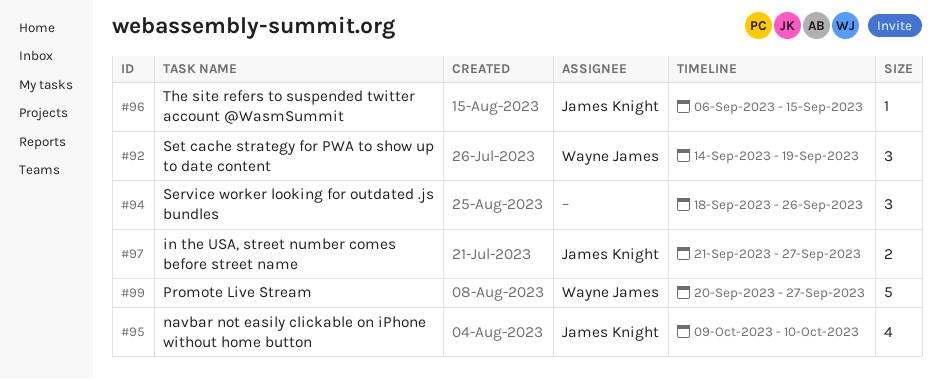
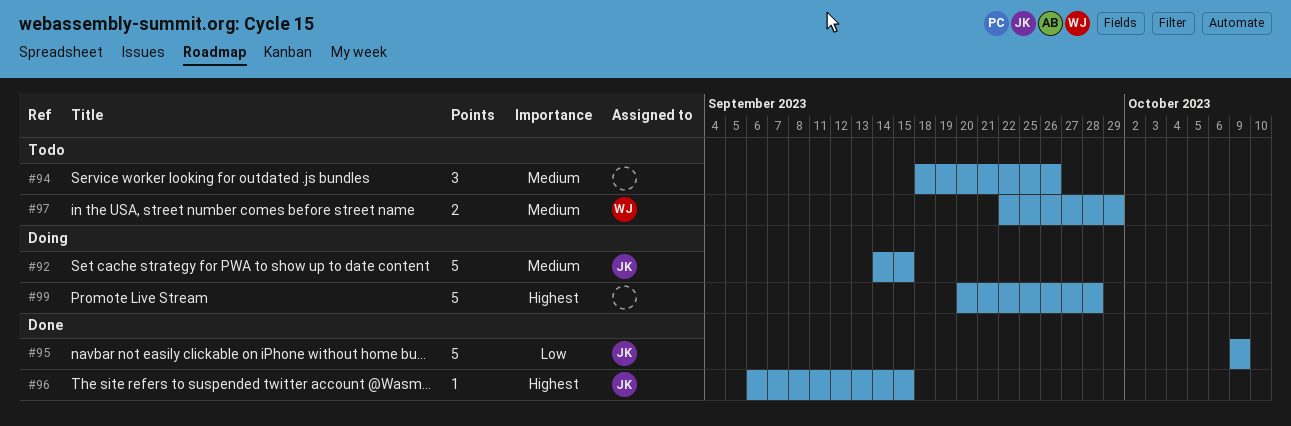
#92, owner: Wayne James -> James Knight
#92, estimate: 3 -> 5
#92, due: Sep 19 -> Sep 15
#95, estimate: 4 -> 5
#95, due: Oct 10 -> Oct 9
#97, owner: James Knight -> Wayne James
#97, start: Sep 21 -> Sep 22
#97, due: Sep 27 -> Sep 29
#99, owner: Wayne James -> none
#99, due: Sep 27 -> Sep 28

